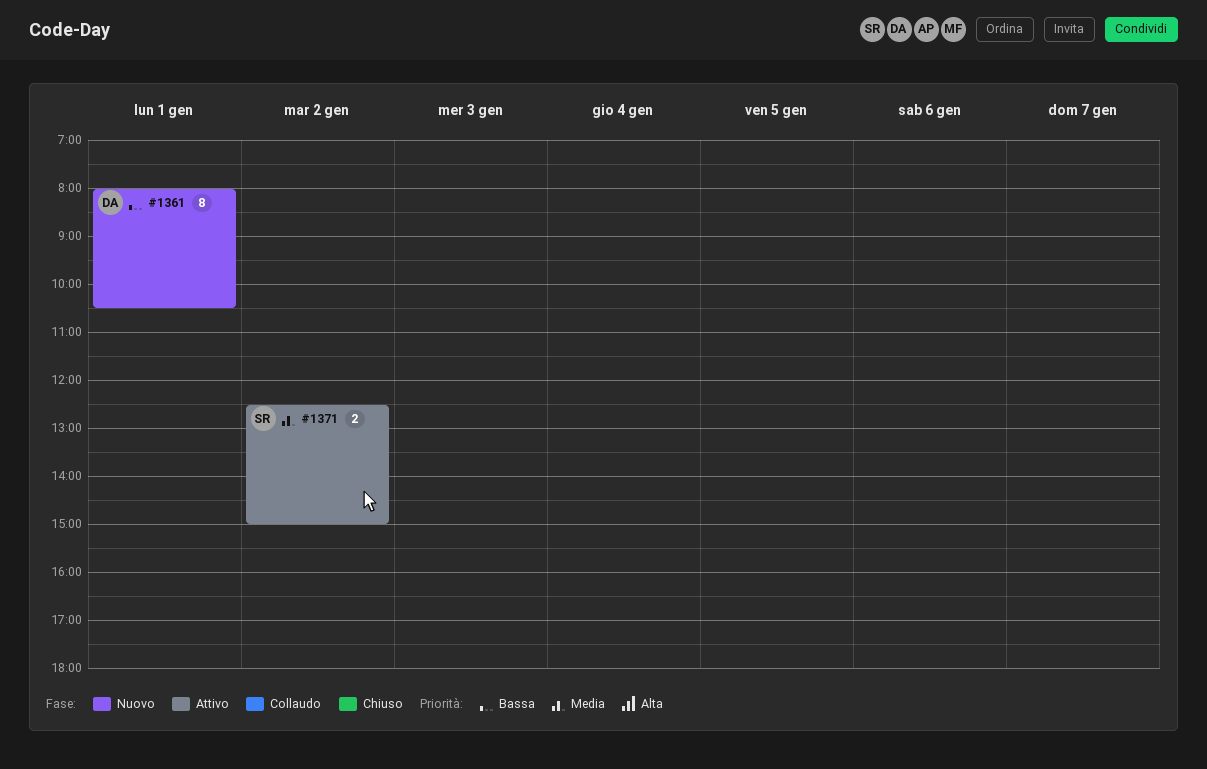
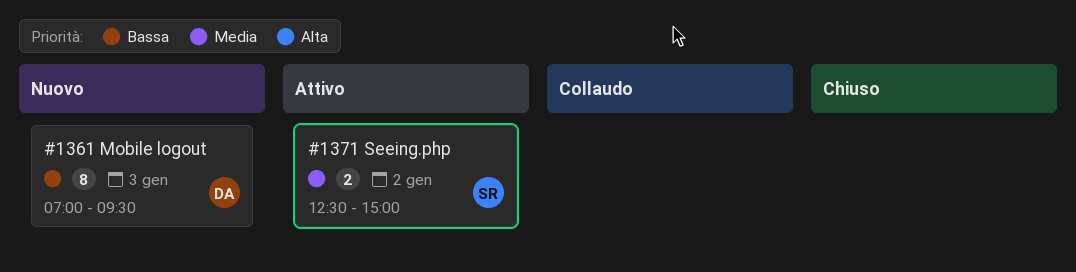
#1361, day: Jan 1 -> Jan 3
#1361, begins: 08:00 -> 07:00
#1361, ends: 10:30 -> 09:30

